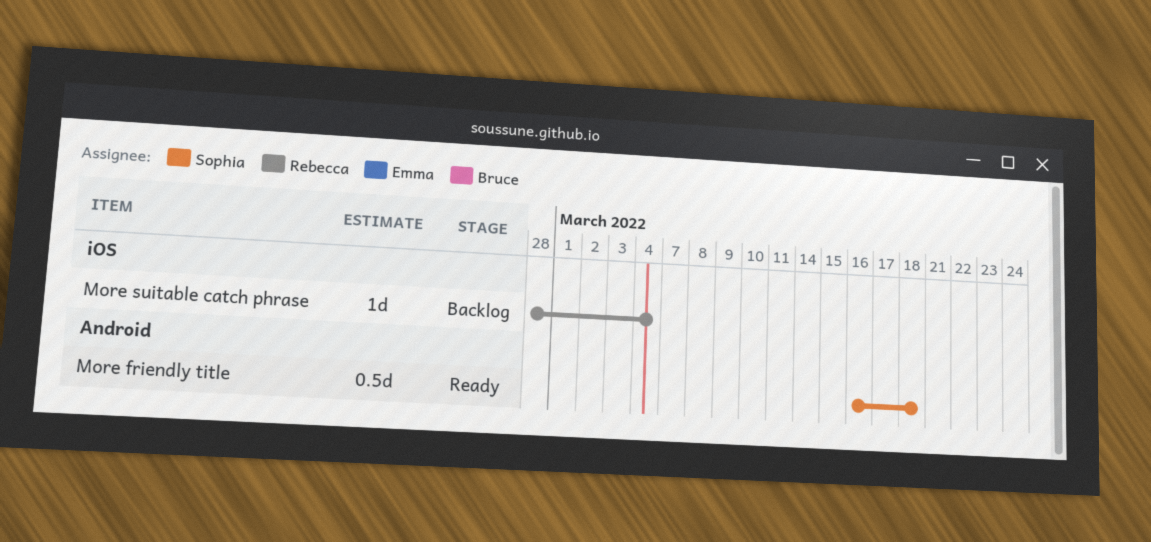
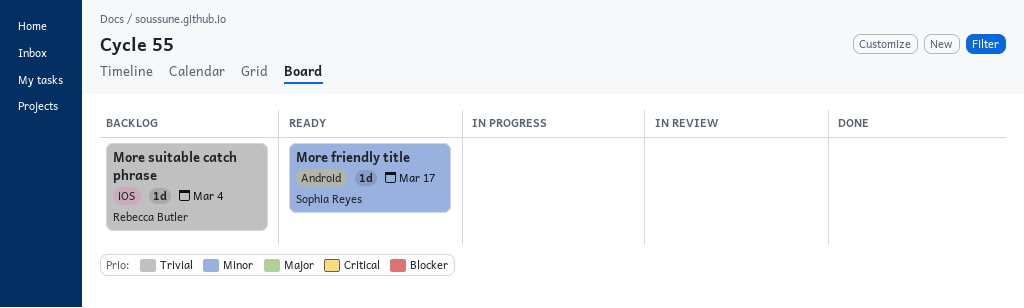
More friendly title, estimate: 0.5d -> 1d
More friendly title, due: Mar 18 -> Mar 17

